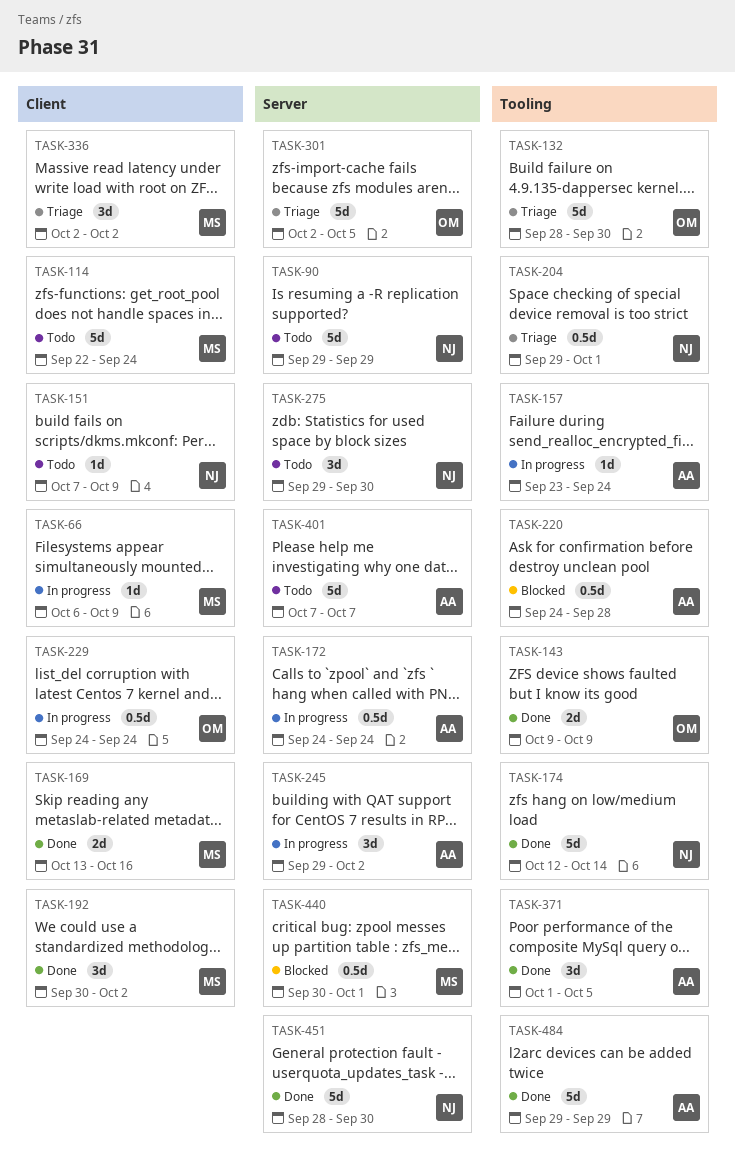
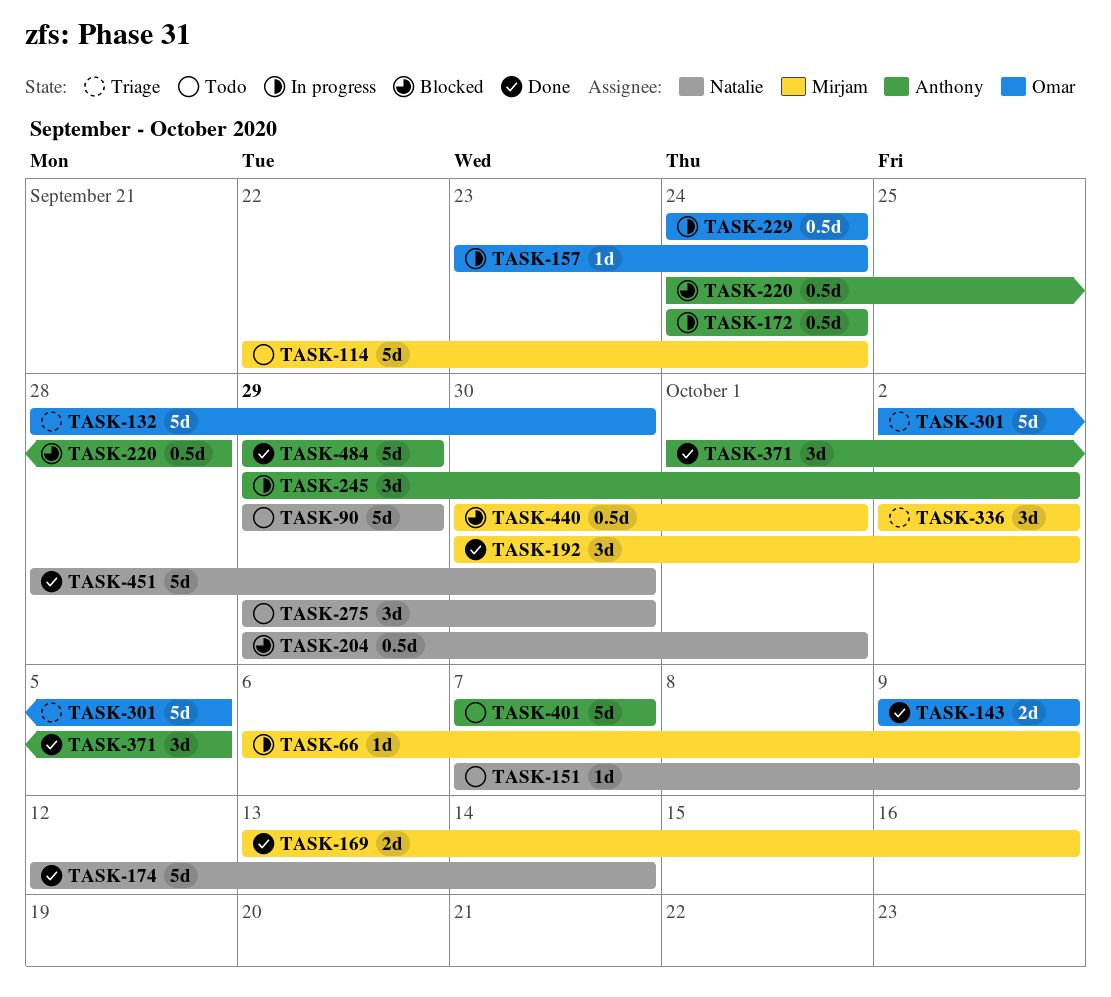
TASK-157, owner: Anthony -> Omar
TASK-204, status: Triage -> Blocked

